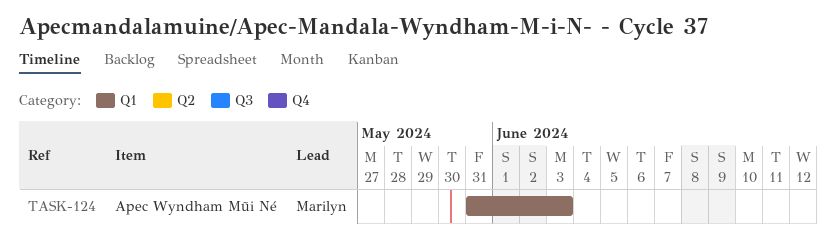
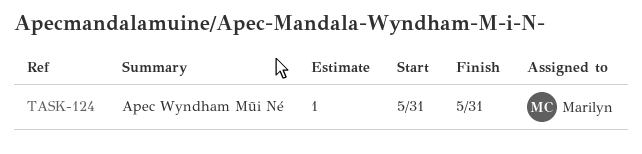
TASK-124, due: Jun 3 -> May 31

